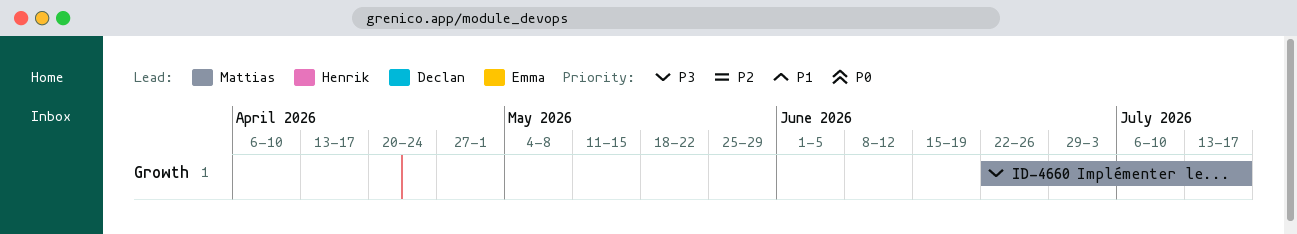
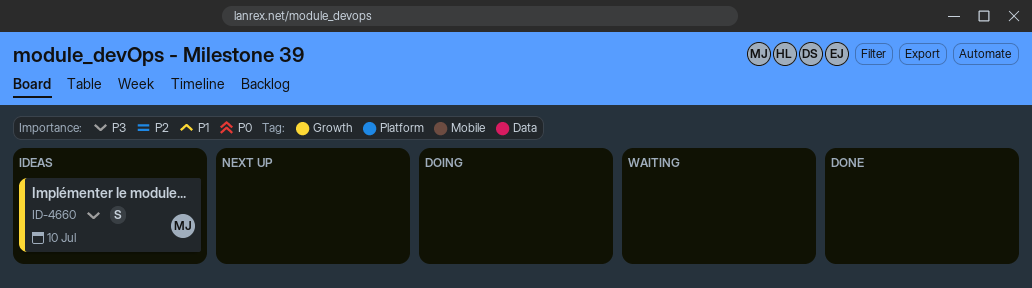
ID-4660, due: Jul 17 -> Jul 10

